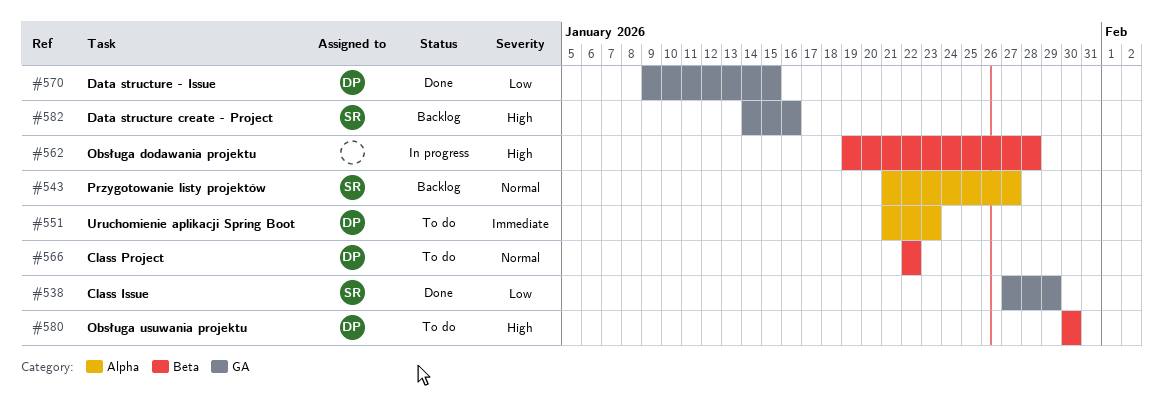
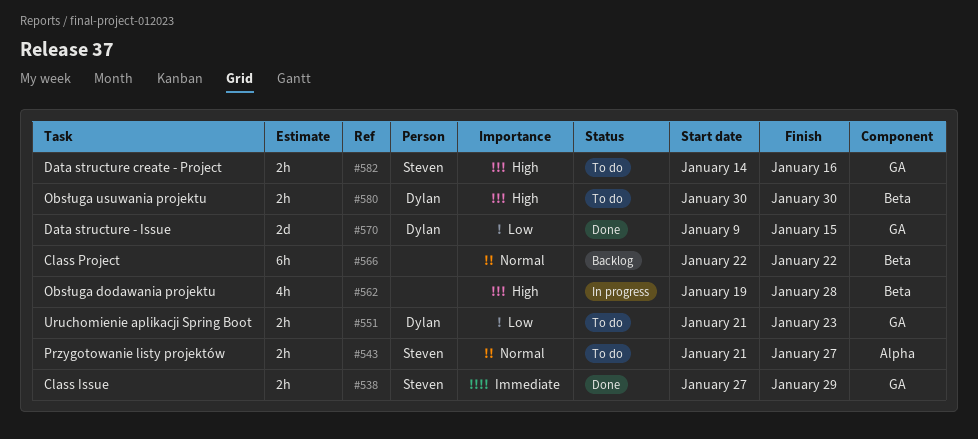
#538, priority: Low -> Immediate
#543, status: Backlog -> To do
#551, priority: Immediate -> Low
#551, label: Alpha -> GA
#566, status: To do -> Backlog
#566, owner: Dylan -> none
#582, status: Backlog -> To do

